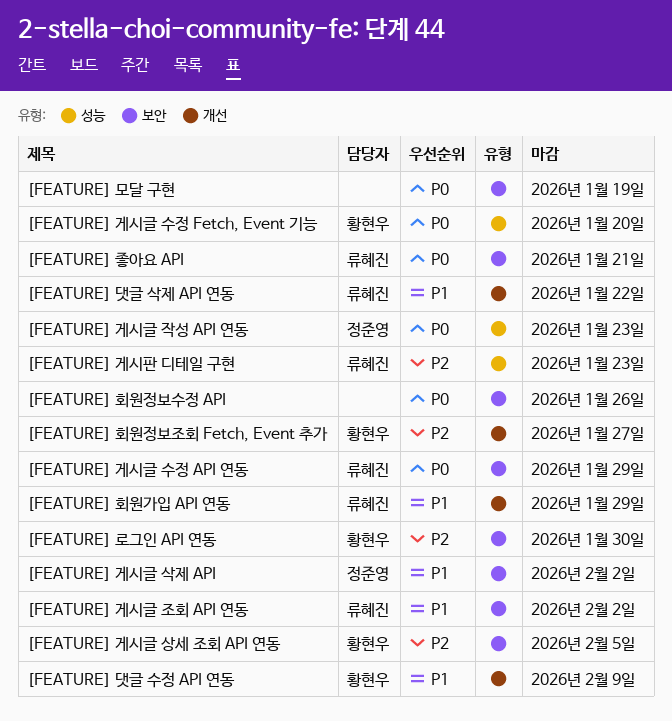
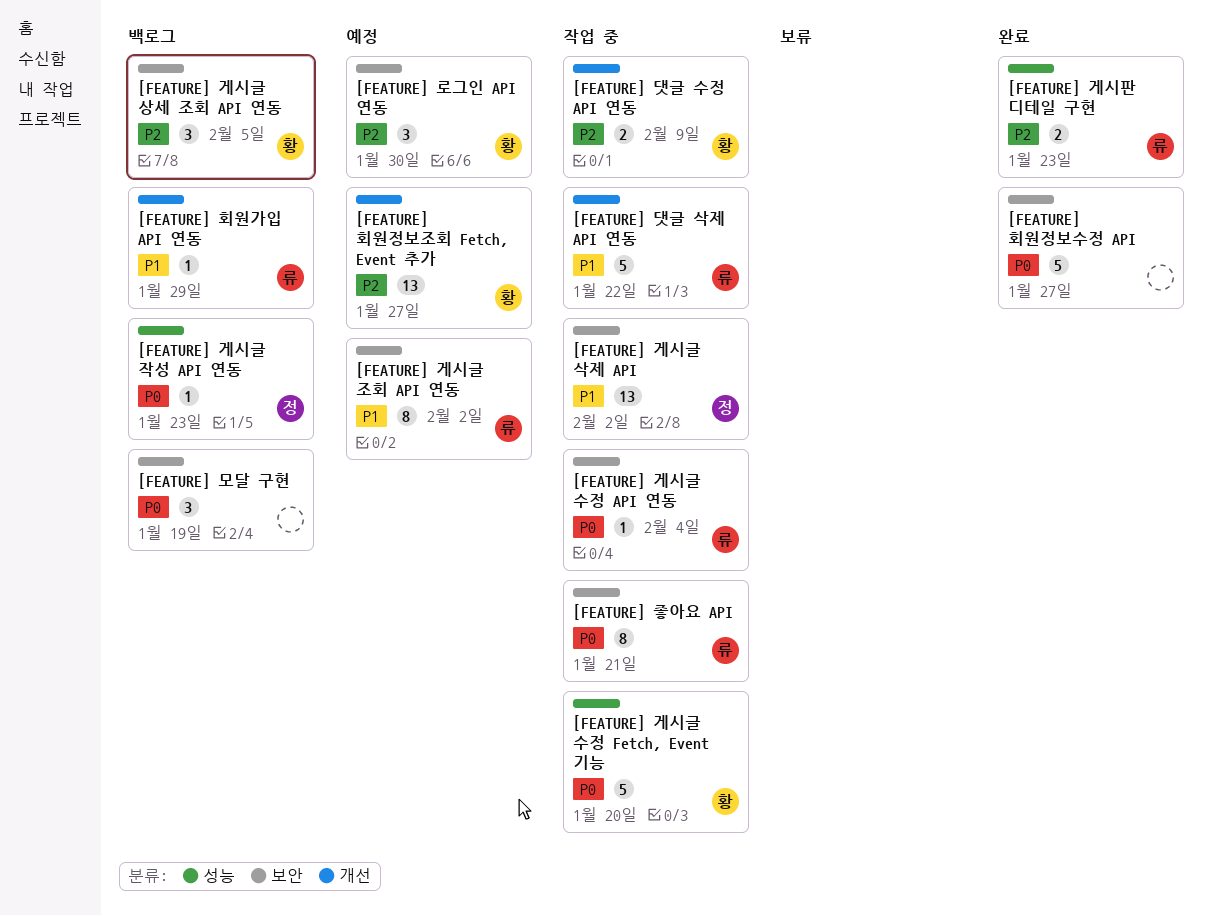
[FEATURE] 게시글 수정 API 연동, due: Jan 29 -> Feb 4
[FEATURE] 댓글 수정 API 연동, priority: P1 -> P2
[FEATURE] 회원정보수정 API, due: Jan 26 -> Jan 27

